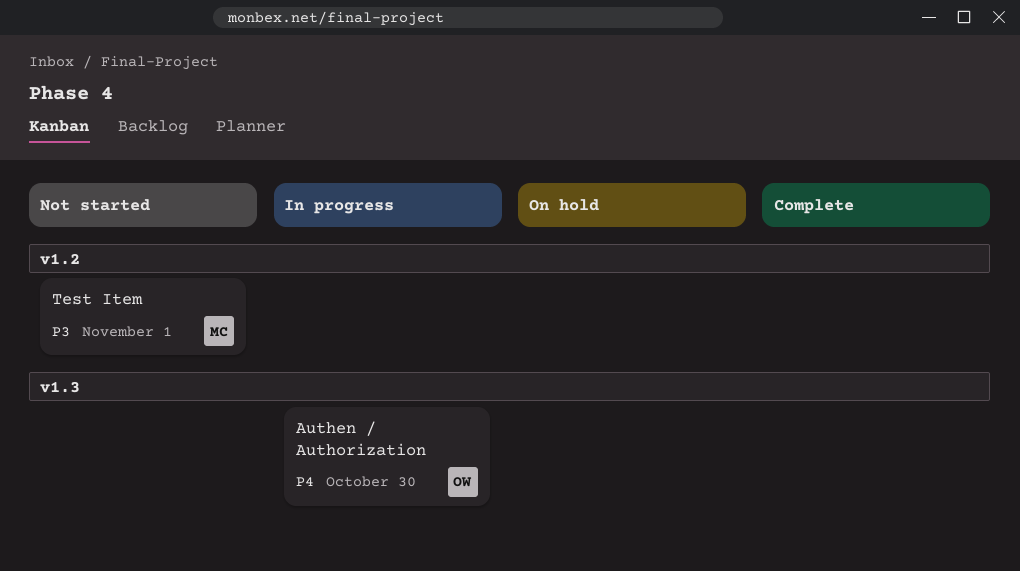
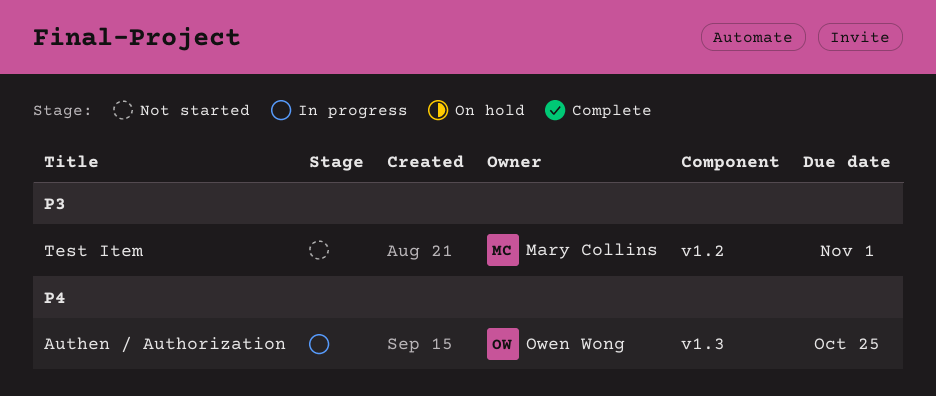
Authen / Authorization, due: Oct 30 -> Oct 25

